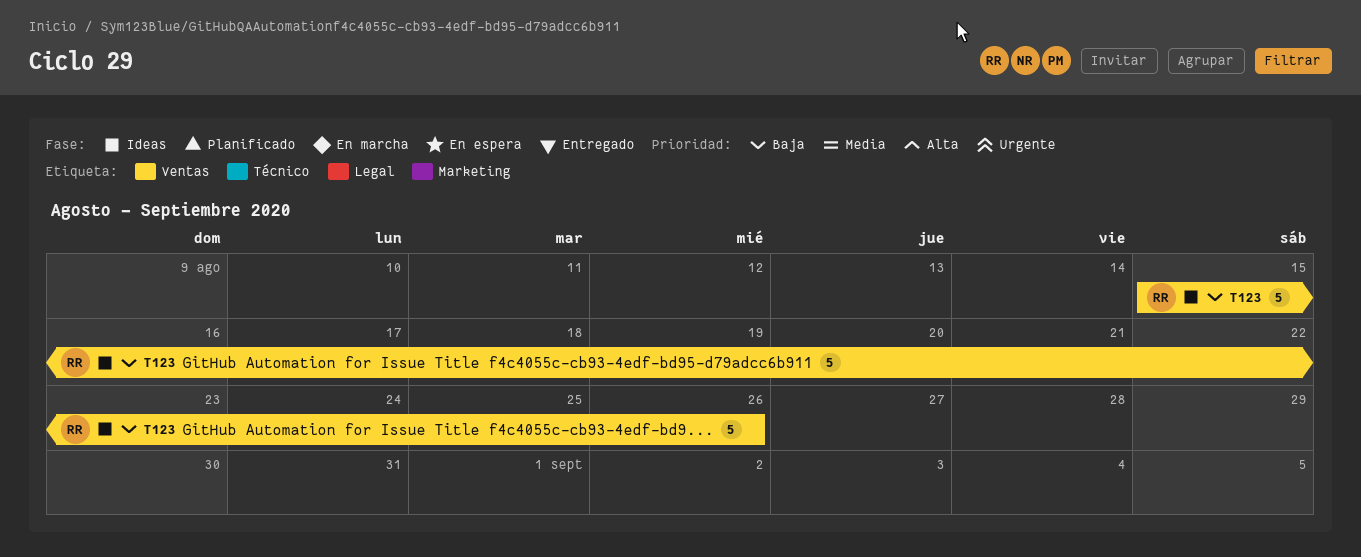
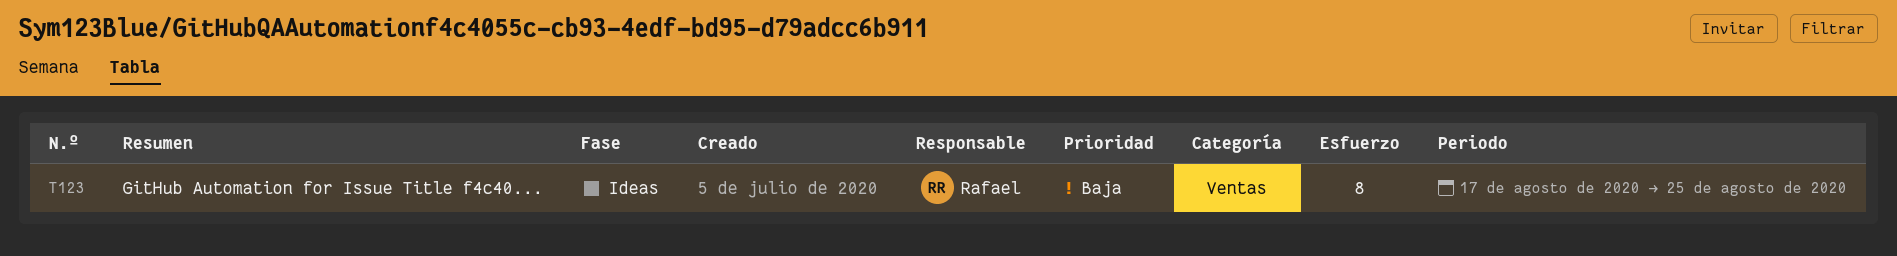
T123, estimate: 5 -> 8
T123, start: Aug 15 -> Aug 17
T123, due: Aug 26 -> Aug 25

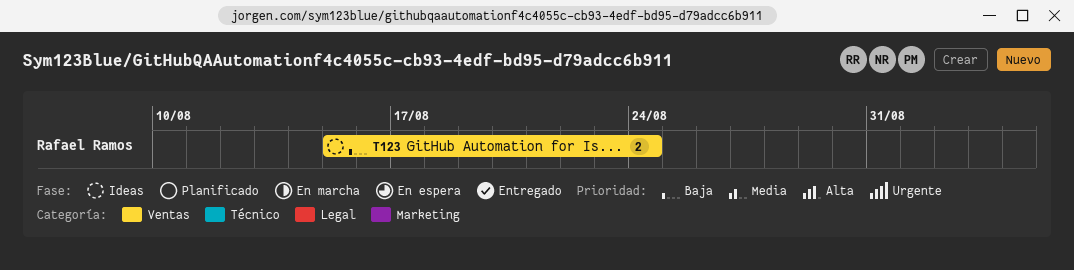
T123, estimate: 8 -> 2
T123, start: Aug 17 -> Aug 15
T123, due: Aug 25 -> Aug 24

